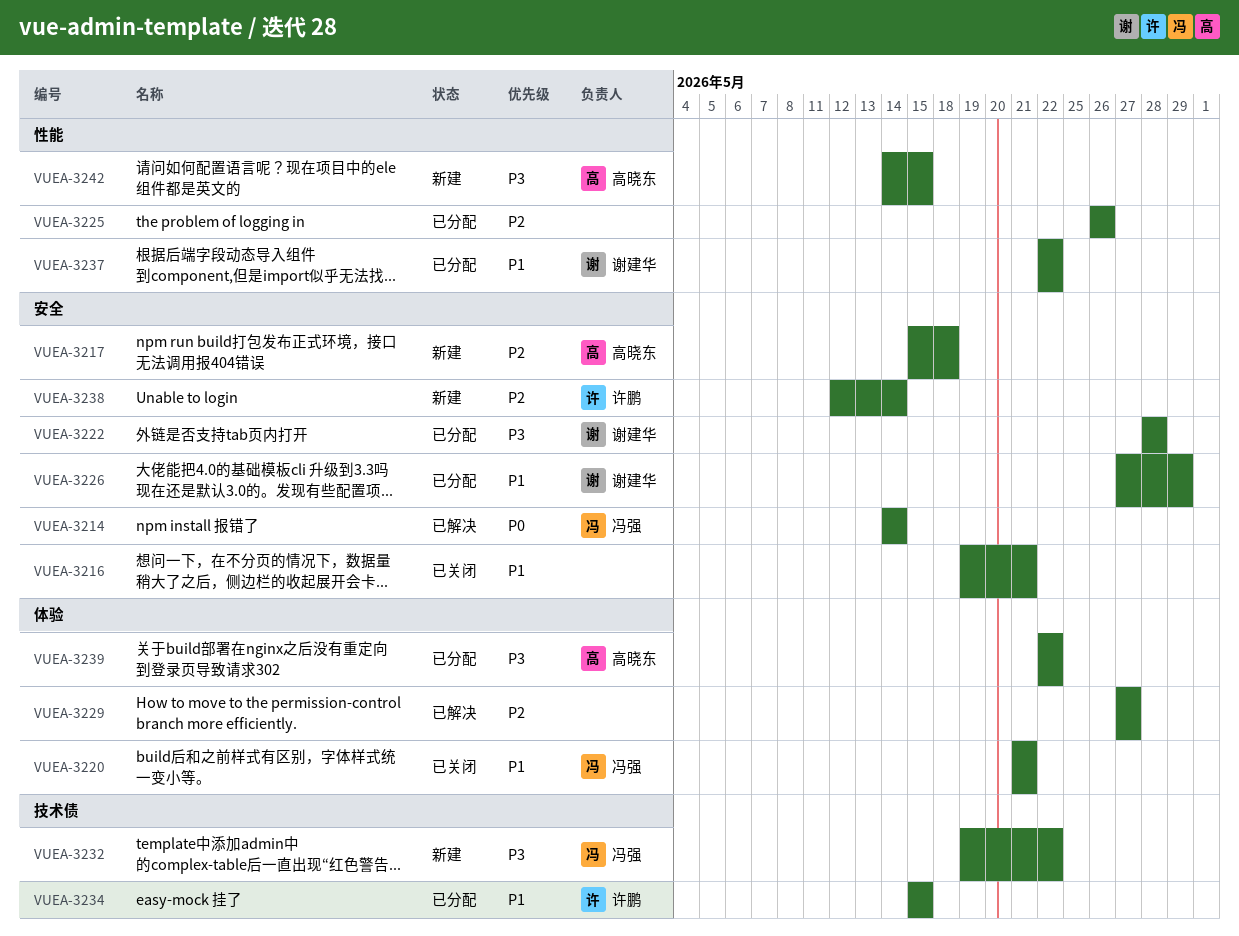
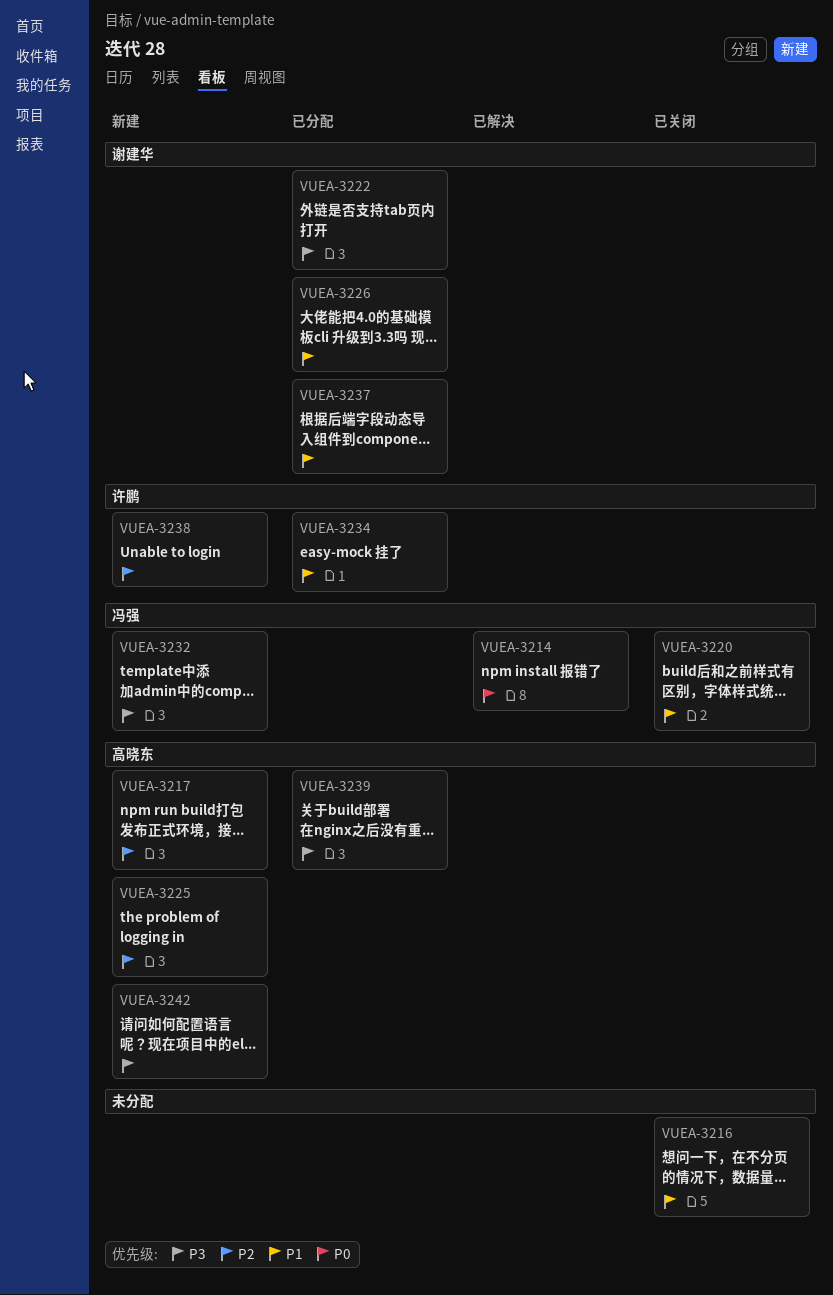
VUEA-3225, status: 已分配 -> 新建
VUEA-3225, owner: none -> 高晓东
VUEA-3229: present -> none

